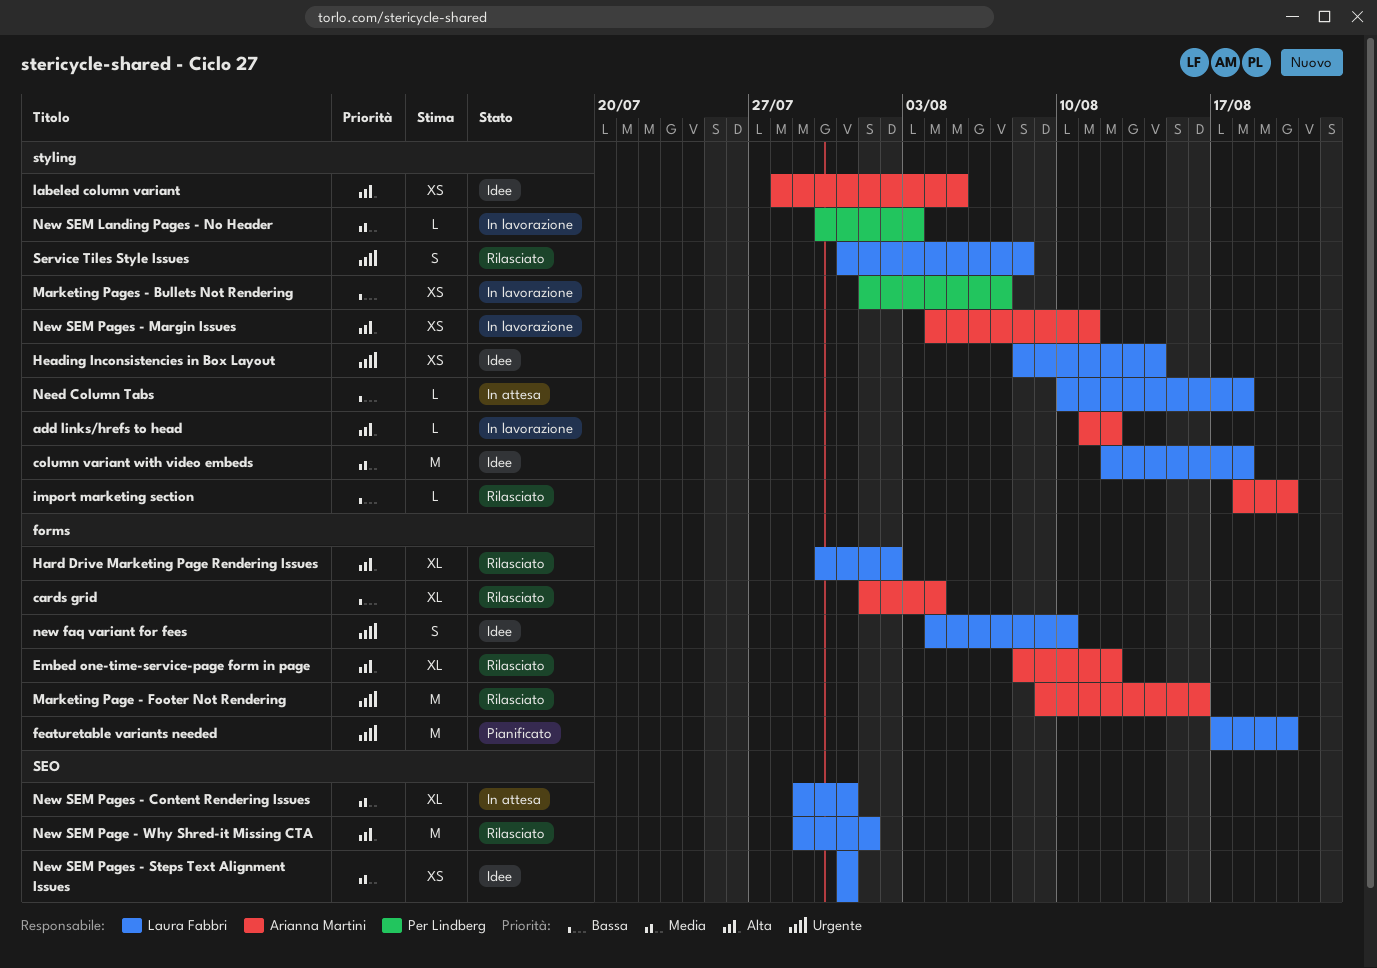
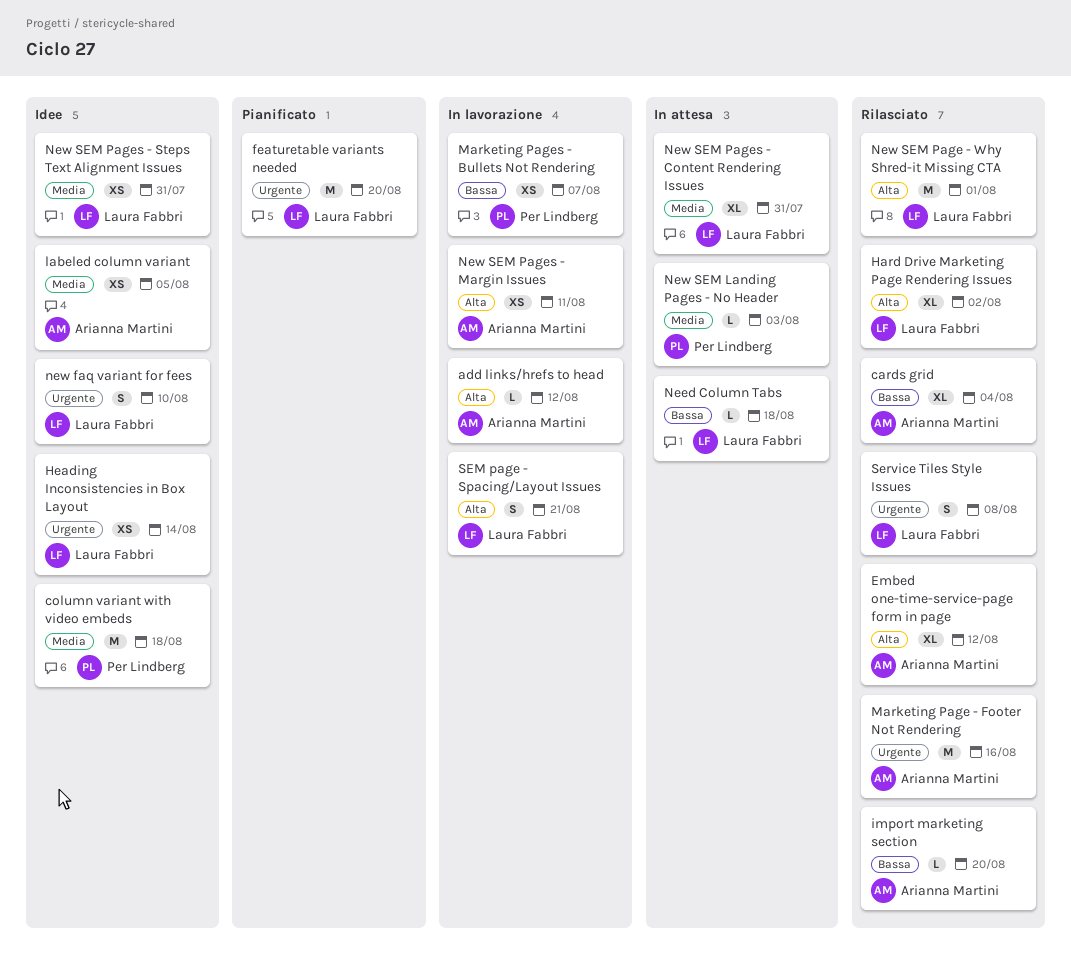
column variant with video embeds, owner: Laura Fabbri -> Per Lindberg
labeled column variant, priority: Alta -> Media
New SEM Landing Pages - No Header, status: In lavorazione -> In attesa
SEM page - Spacing/Layout Issues: none -> present

